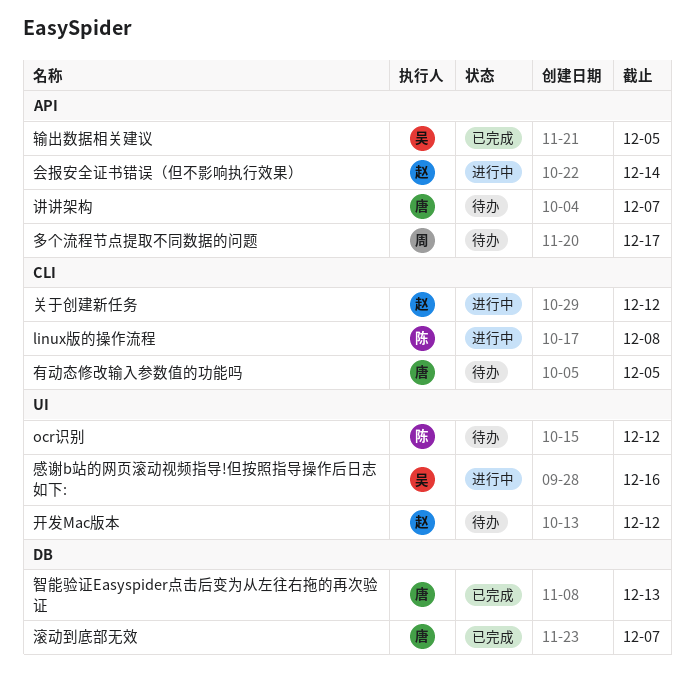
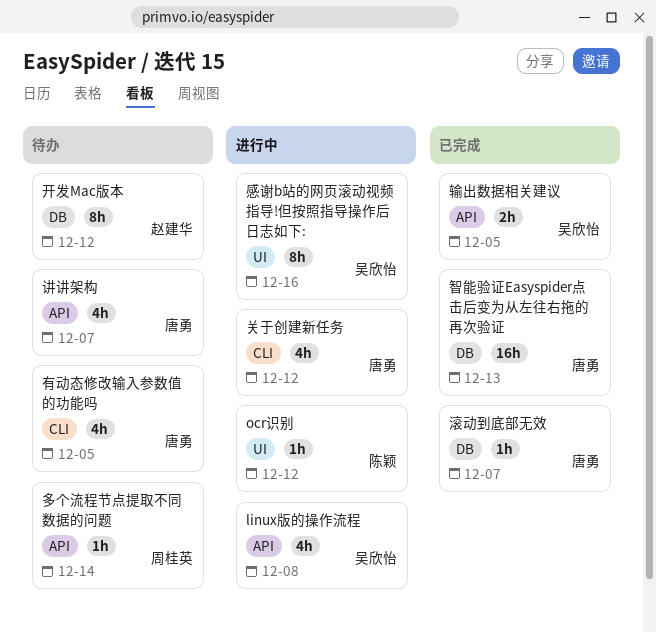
linux版的操作流程, owner: 陈颖 -> 吴欣怡
linux版的操作流程, label: CLI -> API
ocr识别, status: 待办 -> 进行中
会报安全证书错误（但不影响执行效果）: present -> none
关于创建新任务, owner: 赵建华 -> 唐勇
多个流程节点提取不同数据的问题, due: Dec 17 -> Dec 14
开发Mac版本, label: UI -> DB

